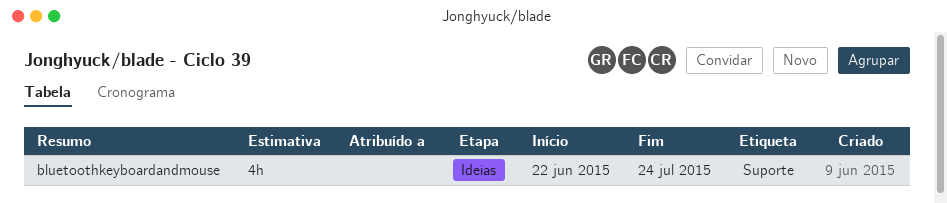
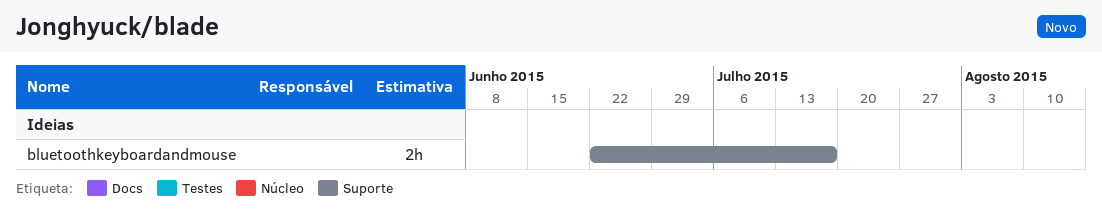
bluetoothkeyboardandmouse, estimate: 4h -> 2h
bluetoothkeyboardandmouse, due: Jul 24 -> Jul 17

